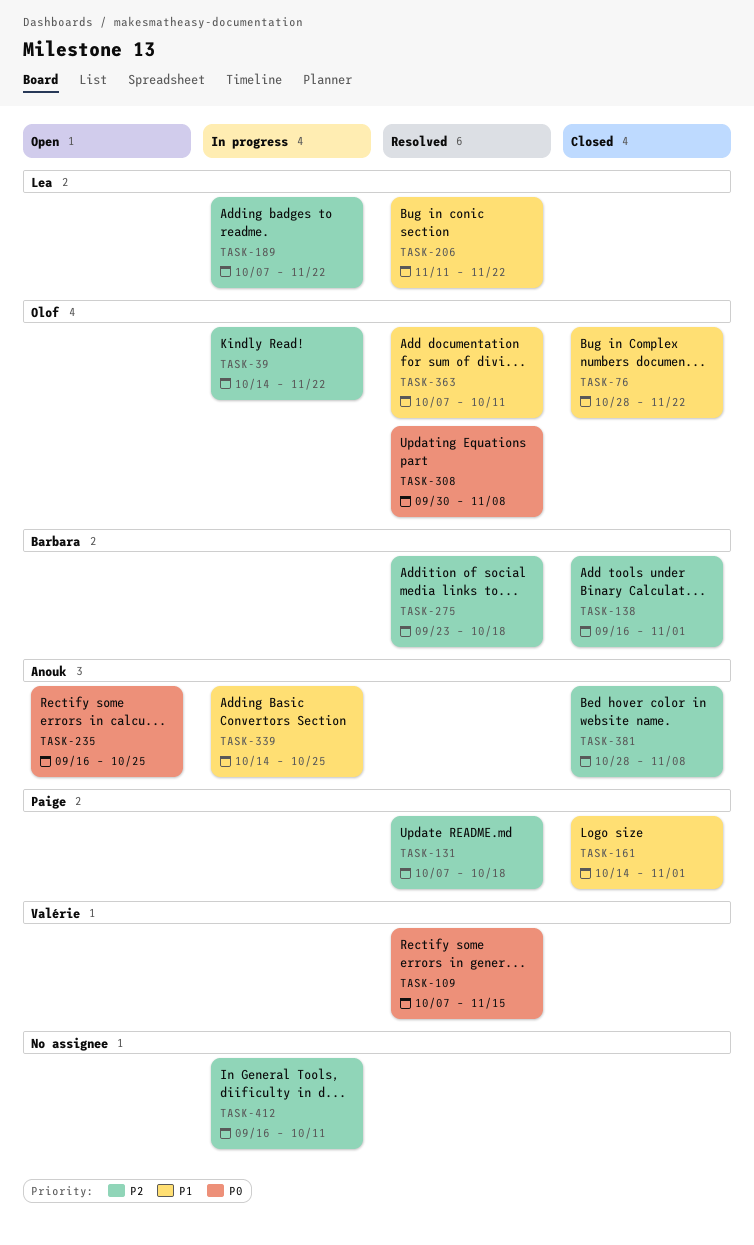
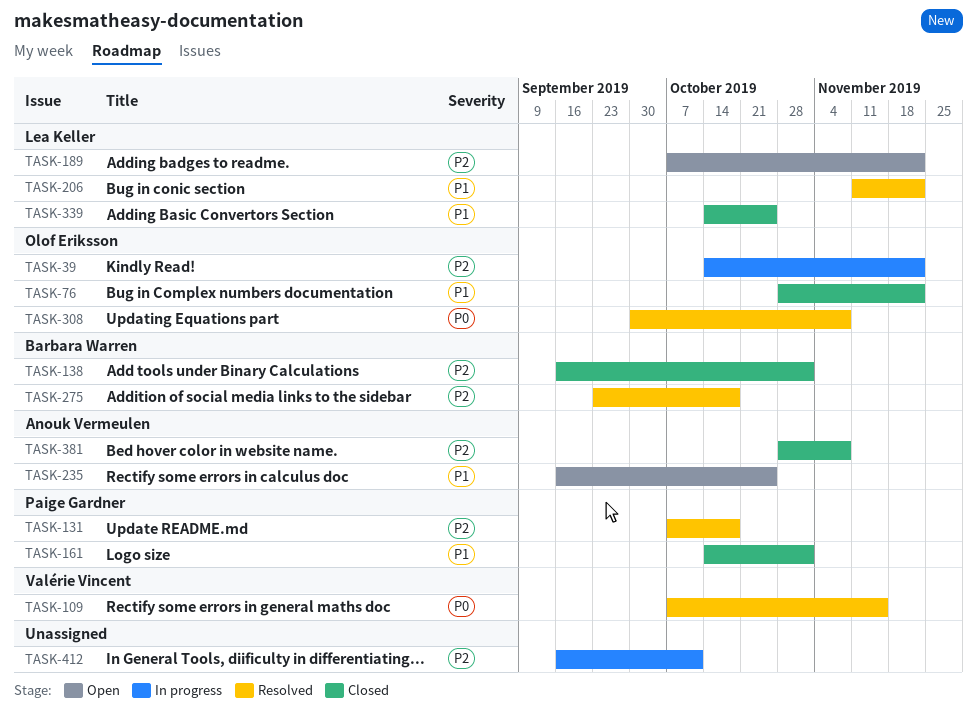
TASK-189, status: In progress -> Open
TASK-235, priority: P0 -> P1
TASK-339, status: In progress -> Closed
TASK-339, owner: Anouk Vermeulen -> Lea Keller
TASK-363: present -> none

